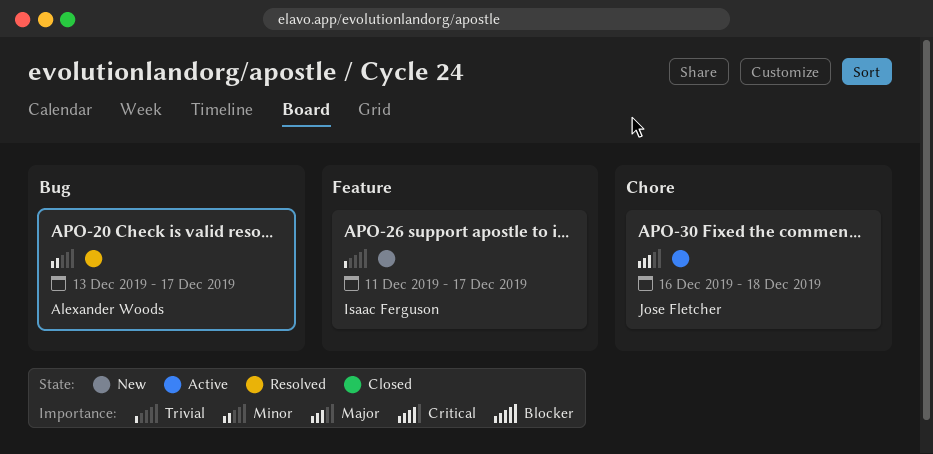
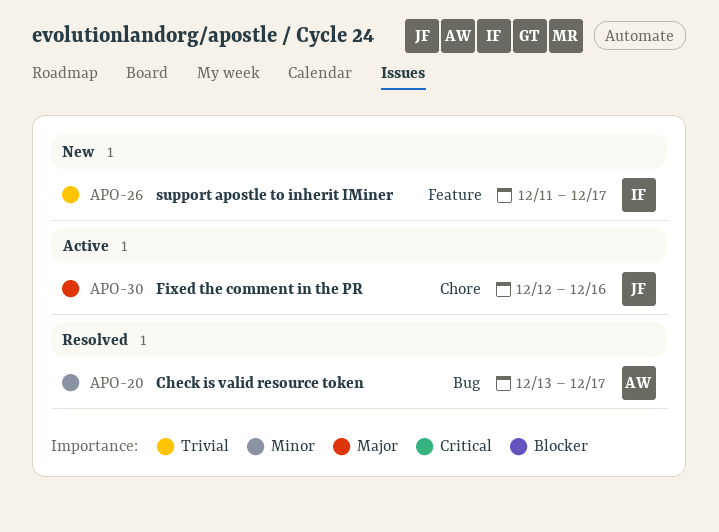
APO-30, start: Dec 16 -> Dec 12
APO-30, due: Dec 18 -> Dec 16

